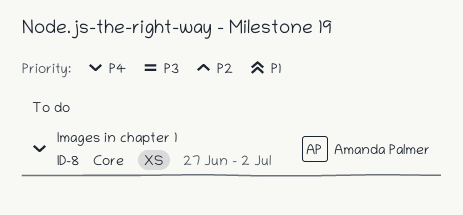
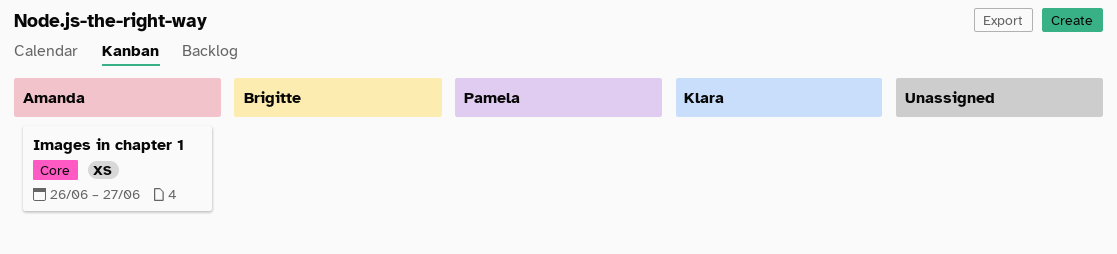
Images in chapter 1, start: Jun 27 -> Jun 26
Images in chapter 1, due: Jul 2 -> Jun 27

